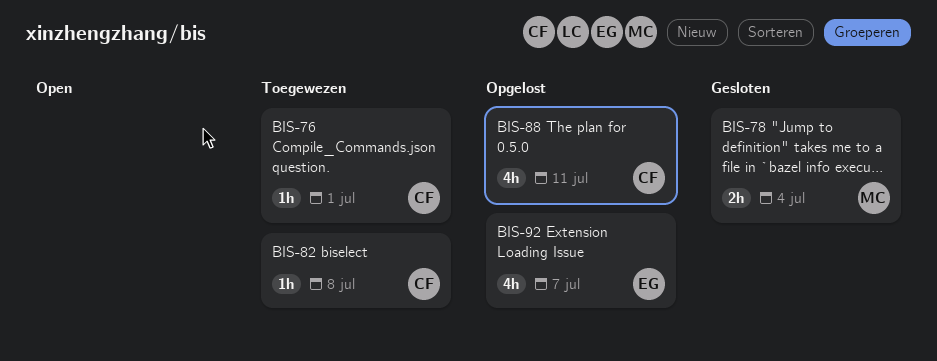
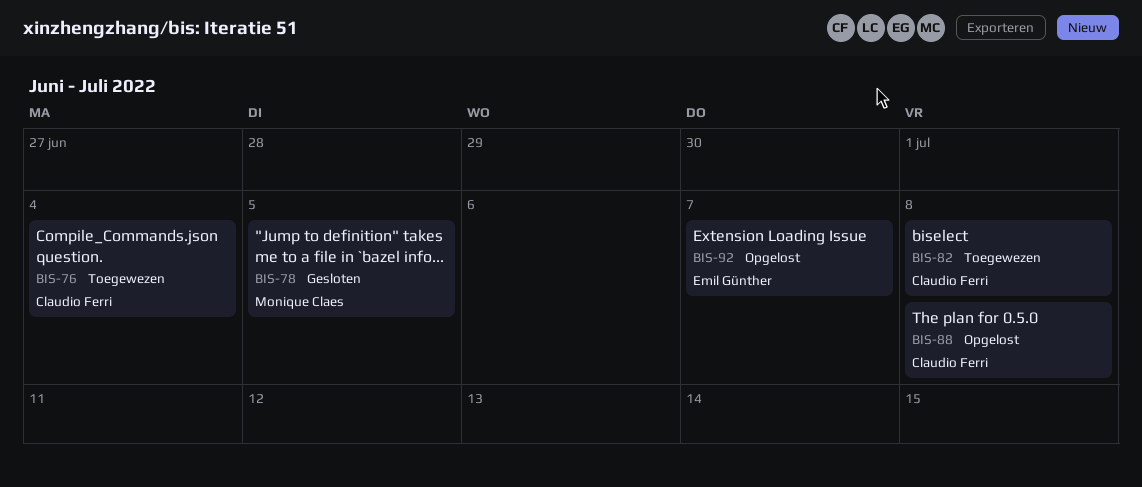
BIS-76, due: Jul 1 -> Jul 4
BIS-78, due: Jul 4 -> Jul 5
BIS-88, due: Jul 11 -> Jul 8

